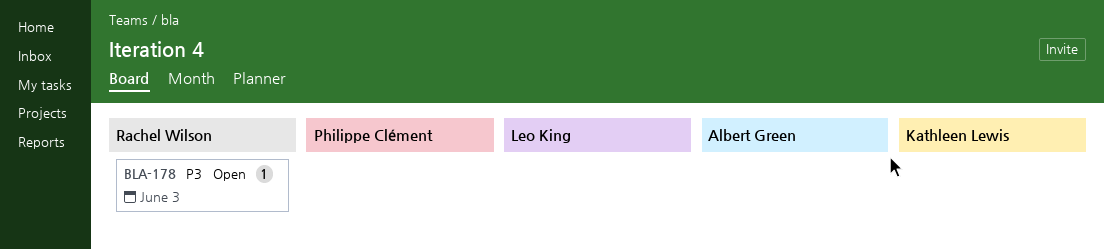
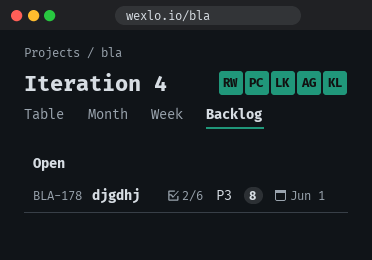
BLA-178, estimate: 1 -> 8
BLA-178, due: Jun 3 -> Jun 1

